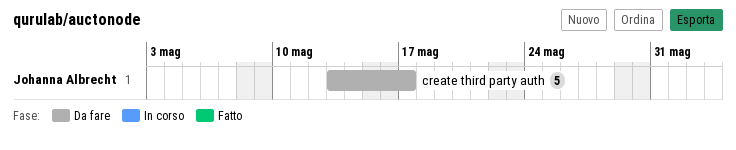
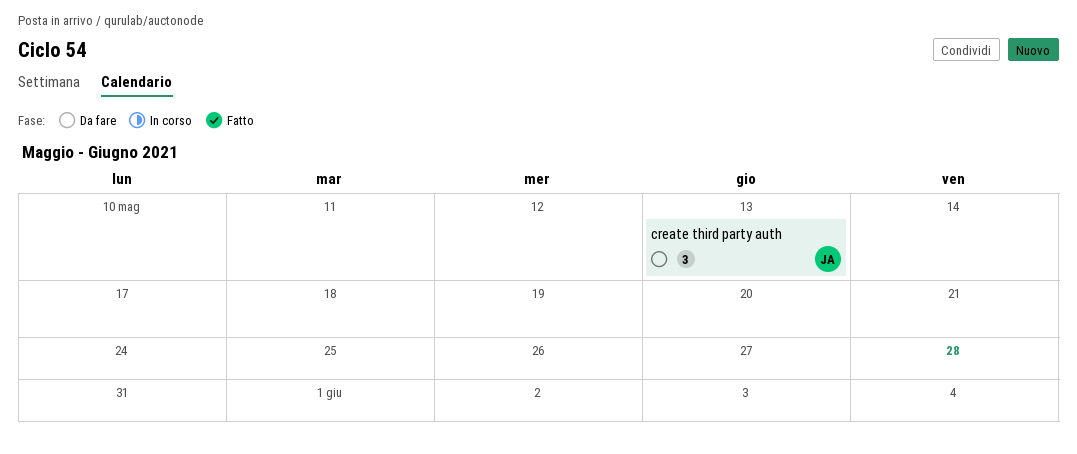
create third party auth, estimate: 5 -> 3
create third party auth, due: May 17 -> May 13

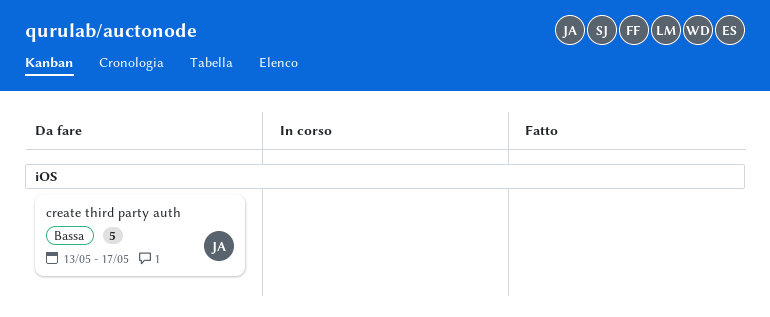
create third party auth, estimate: 3 -> 5
create third party auth, due: May 13 -> May 17

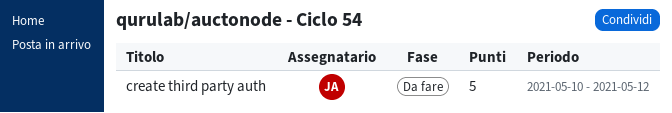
create third party auth, start: May 13 -> May 10
create third party auth, due: May 17 -> May 12

